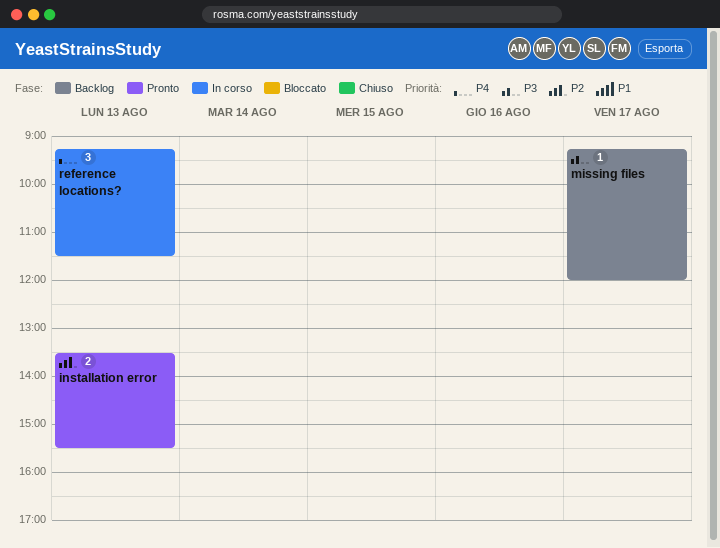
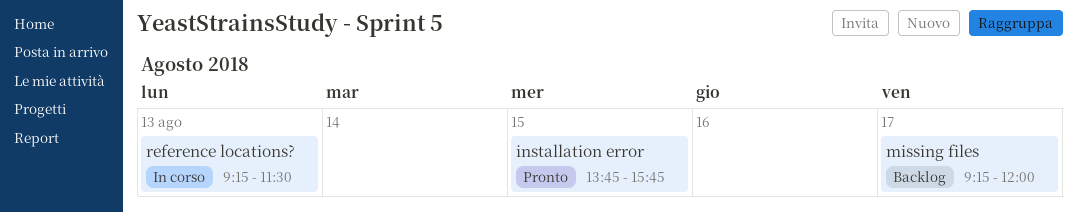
installation error, day: Aug 13 -> Aug 15
installation error, begins: 13:30 -> 13:45
installation error, ends: 15:30 -> 15:45

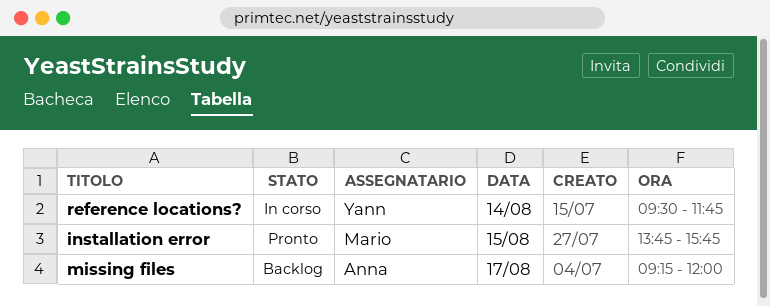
reference locations?, day: Aug 13 -> Aug 14
reference locations?, begins: 09:15 -> 09:30
reference locations?, ends: 11:30 -> 11:45

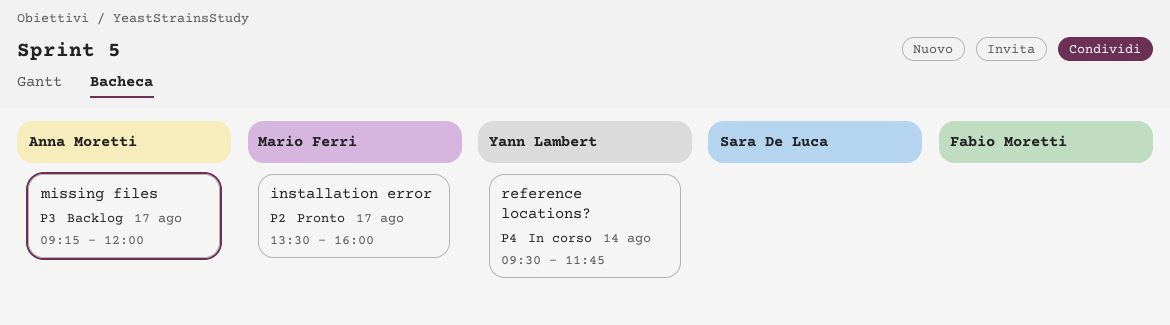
installation error, day: Aug 15 -> Aug 17
installation error, begins: 13:45 -> 13:30
installation error, ends: 15:45 -> 16:00

